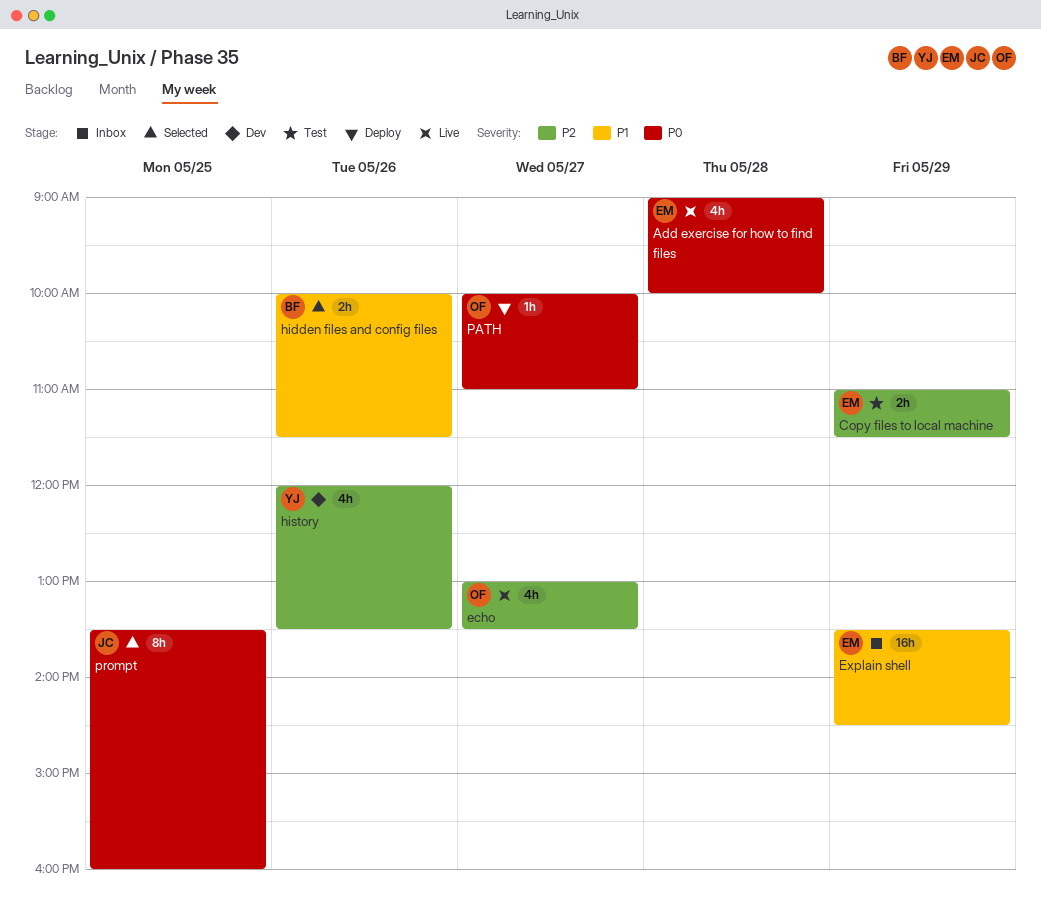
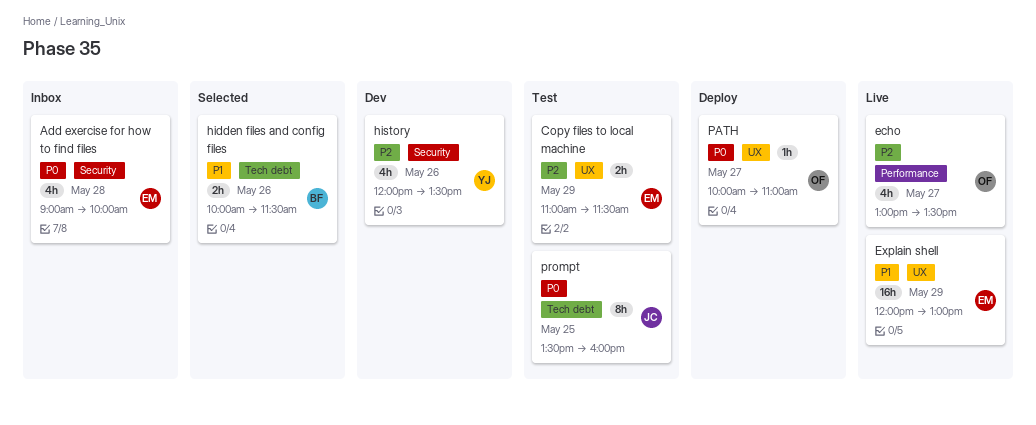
Add exercise for how to find files, status: Live -> Inbox
Explain shell, status: Inbox -> Live
Explain shell, begins: 13:30 -> 12:00
Explain shell, ends: 14:30 -> 13:00
prompt, status: Selected -> Test

